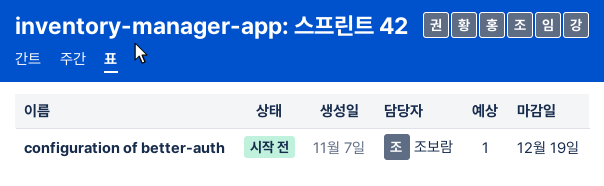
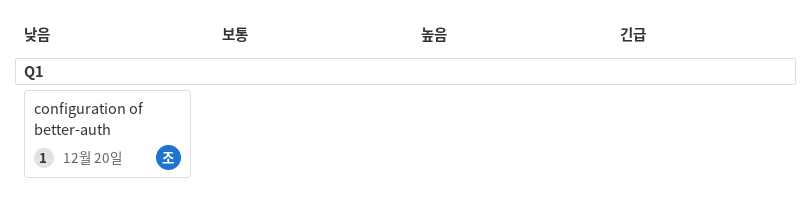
configuration of better-auth, due: Dec 19 -> Dec 20

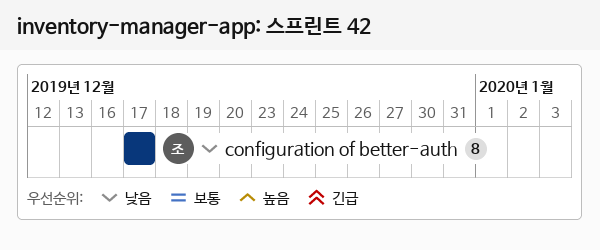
configuration of better-auth, estimate: 1 -> 8
configuration of better-auth, due: Dec 20 -> Dec 17

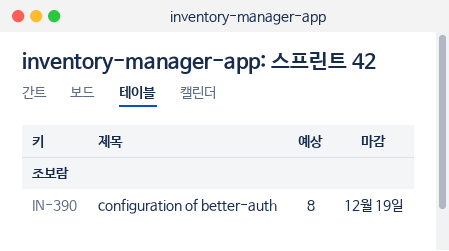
configuration of better-auth, due: Dec 17 -> Dec 19

